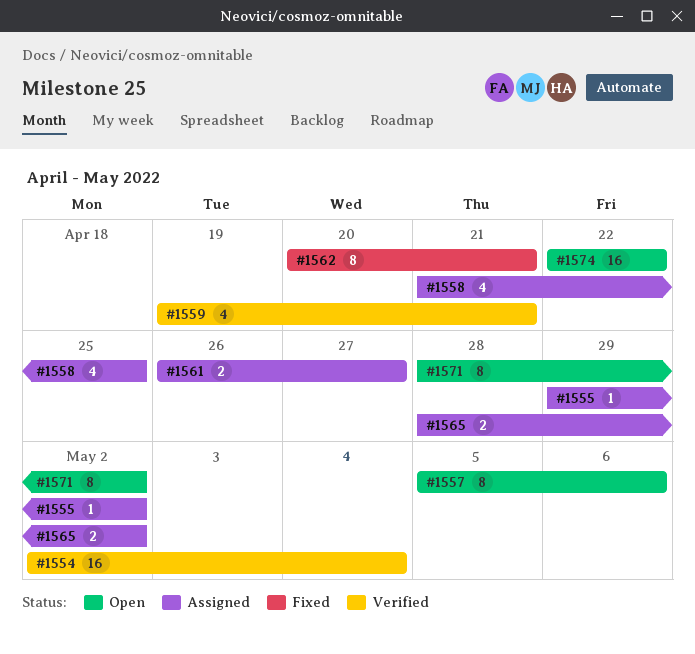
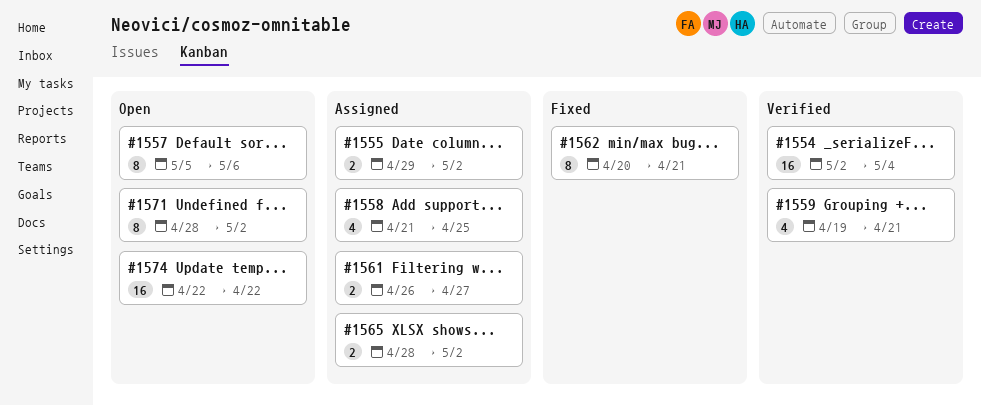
#1555, estimate: 1 -> 2

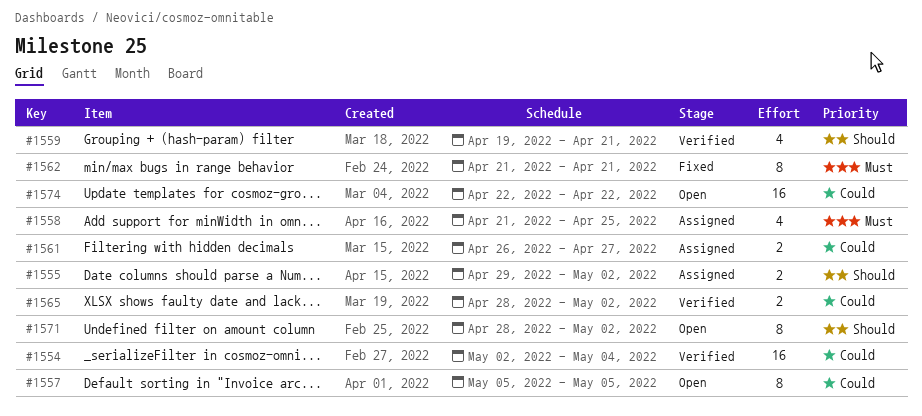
#1557, due: May 6 -> May 5
#1562, start: Apr 20 -> Apr 21
#1565, status: Assigned -> Verified

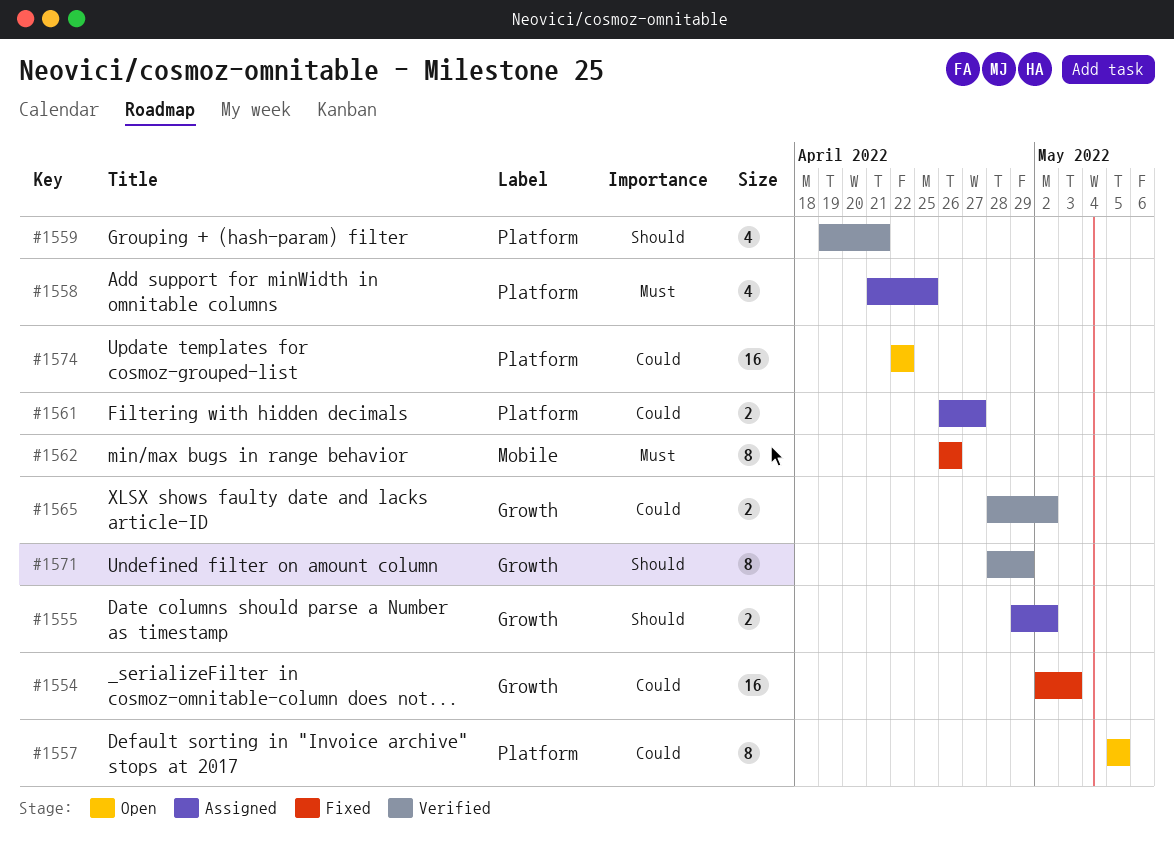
#1554, status: Verified -> Fixed
#1554, due: May 4 -> May 3
#1562, start: Apr 21 -> Apr 26
#1562, due: Apr 21 -> Apr 26
#1571, status: Open -> Verified
#1571, due: May 2 -> Apr 29

